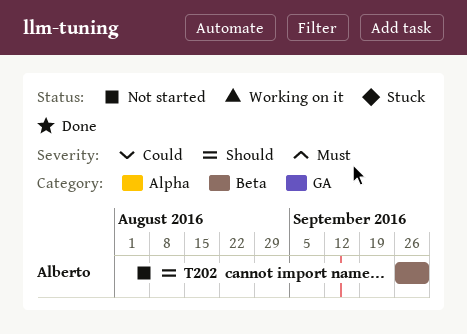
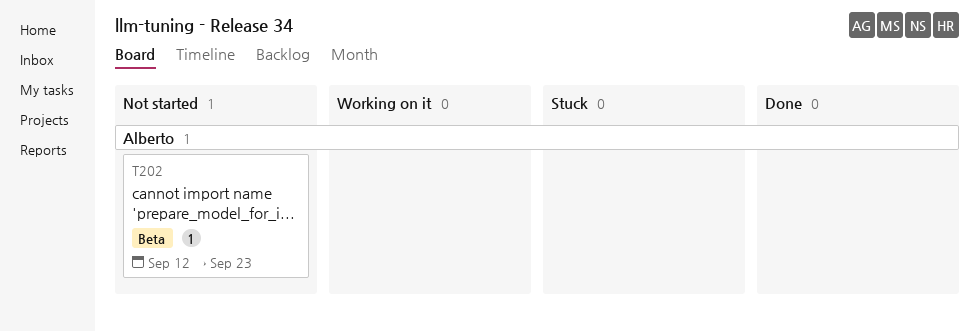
T202, start: Sep 26 -> Sep 12
T202, due: Sep 30 -> Sep 23

